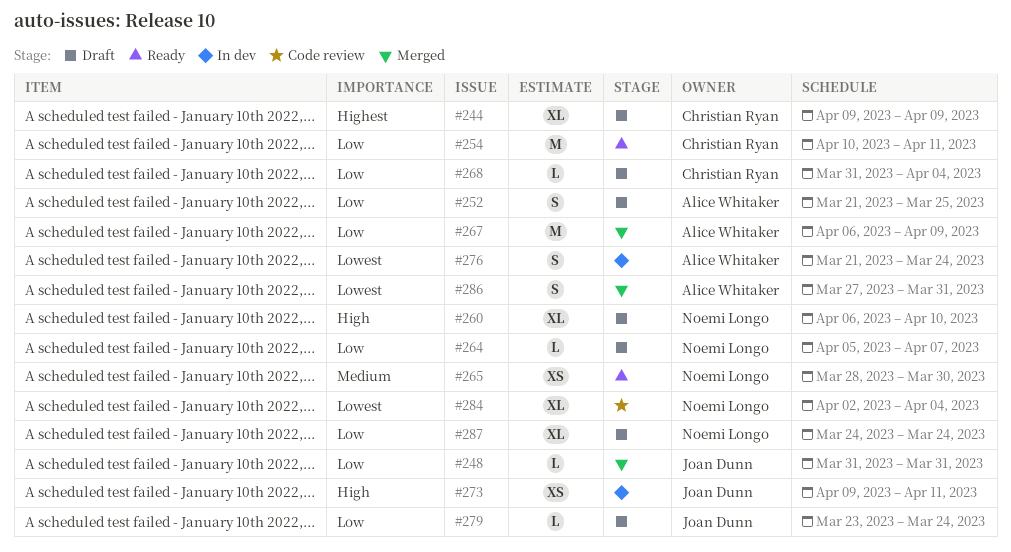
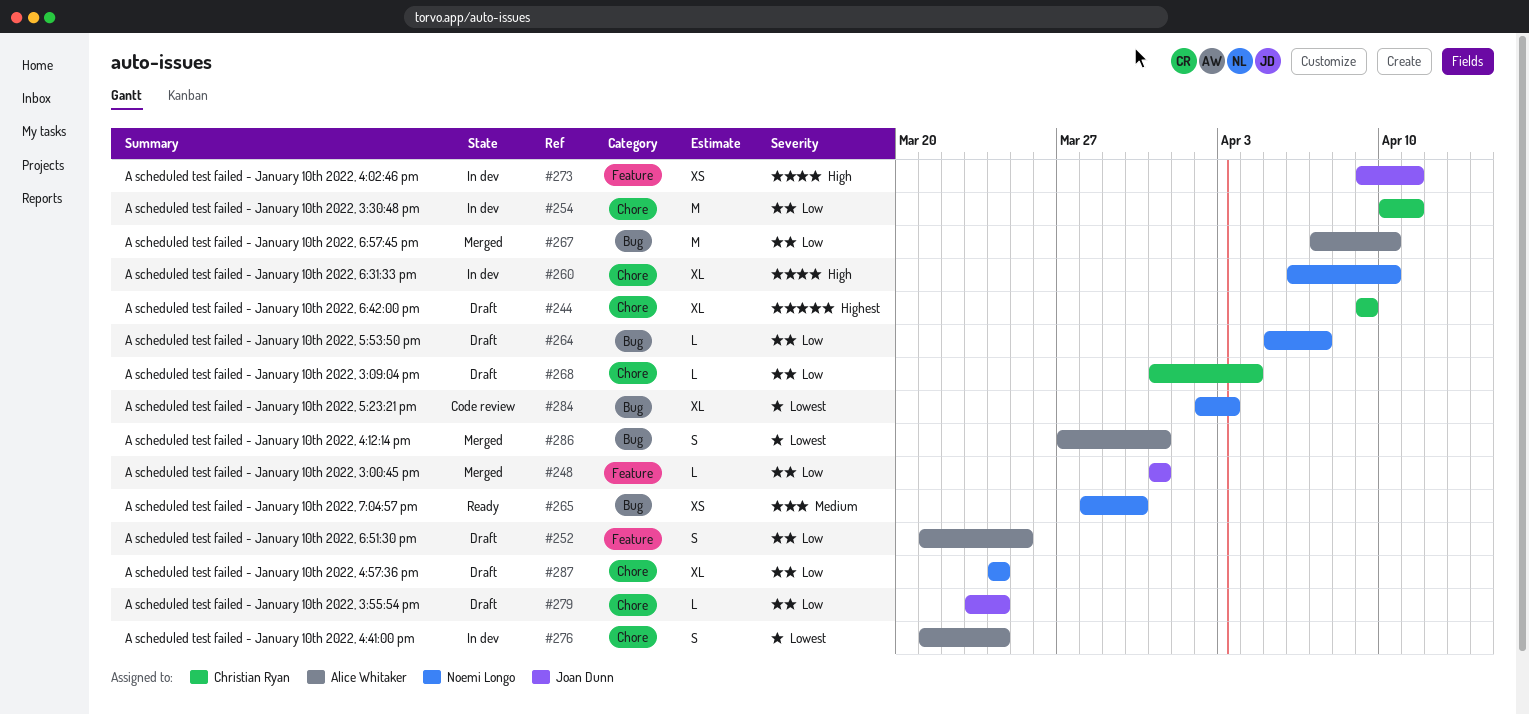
#254, status: Ready -> In dev
#260, status: Draft -> In dev
#267, start: Apr 6 -> Apr 7
#267, due: Apr 9 -> Apr 10
#284, due: Apr 4 -> Apr 3

